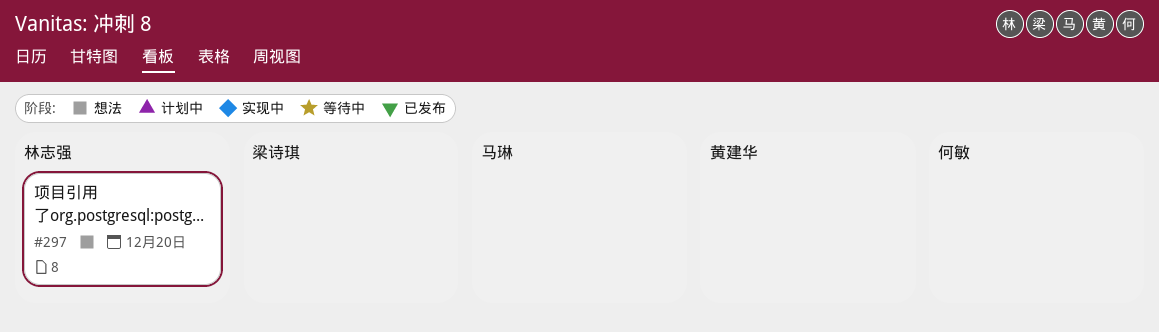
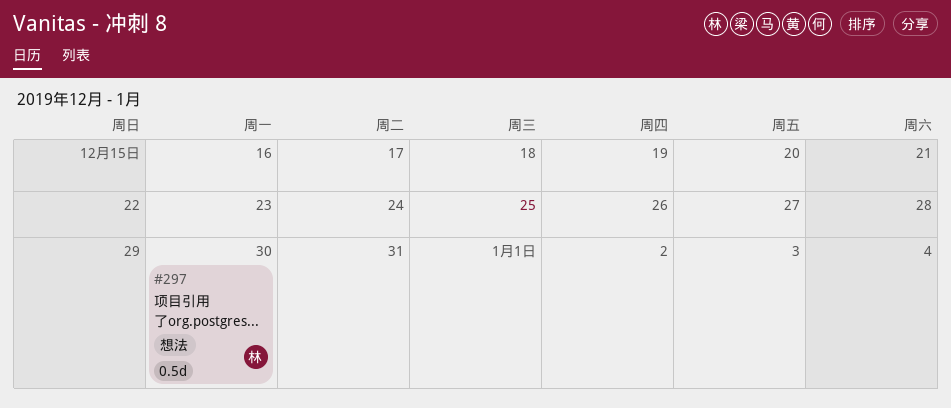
#297, due: Dec 20 -> Dec 30

